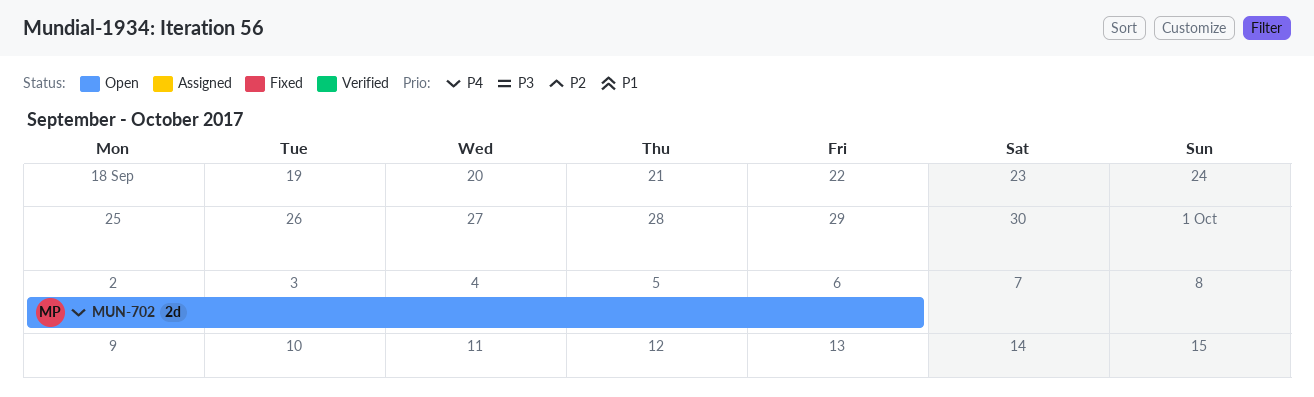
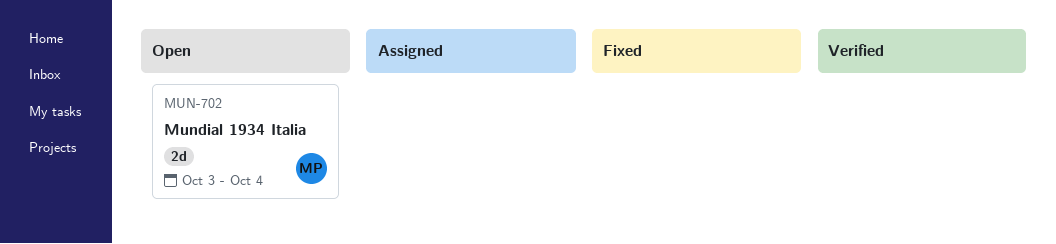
MUN-702, start: Oct 2 -> Oct 3
MUN-702, due: Oct 6 -> Oct 4

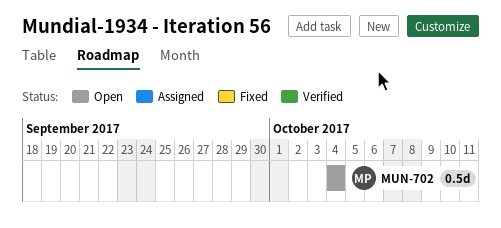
MUN-702, estimate: 2d -> 0.5d
MUN-702, start: Oct 3 -> Oct 4

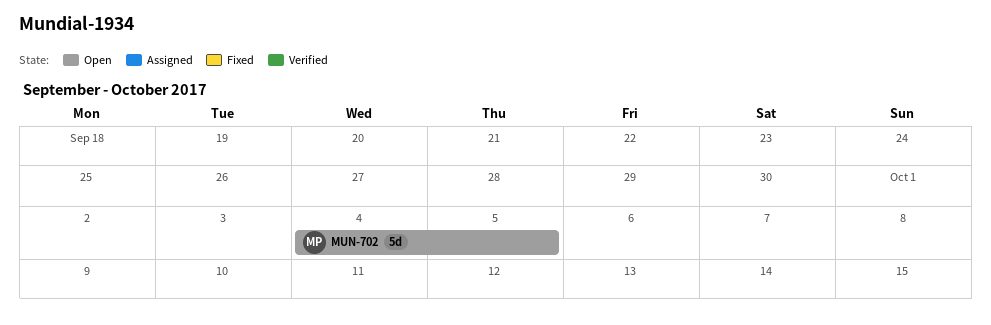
MUN-702, estimate: 0.5d -> 5d
MUN-702, due: Oct 4 -> Oct 5

